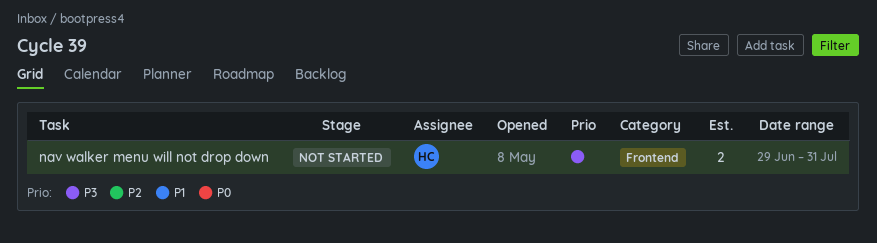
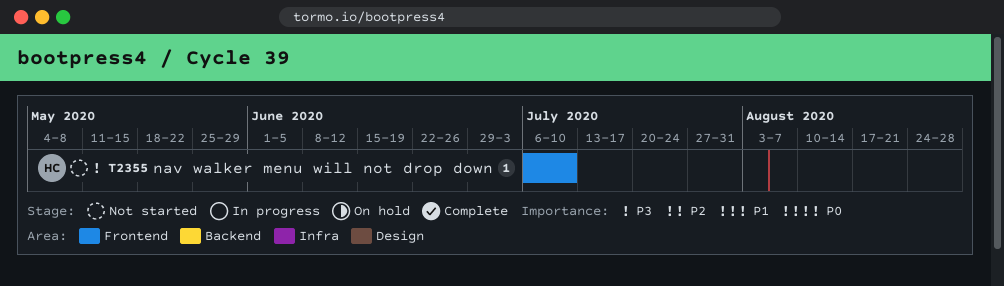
nav walker menu will not drop down, estimate: 2 -> 1
nav walker menu will not drop down, start: Jun 29 -> Jul 6
nav walker menu will not drop down, due: Jul 31 -> Jul 10

